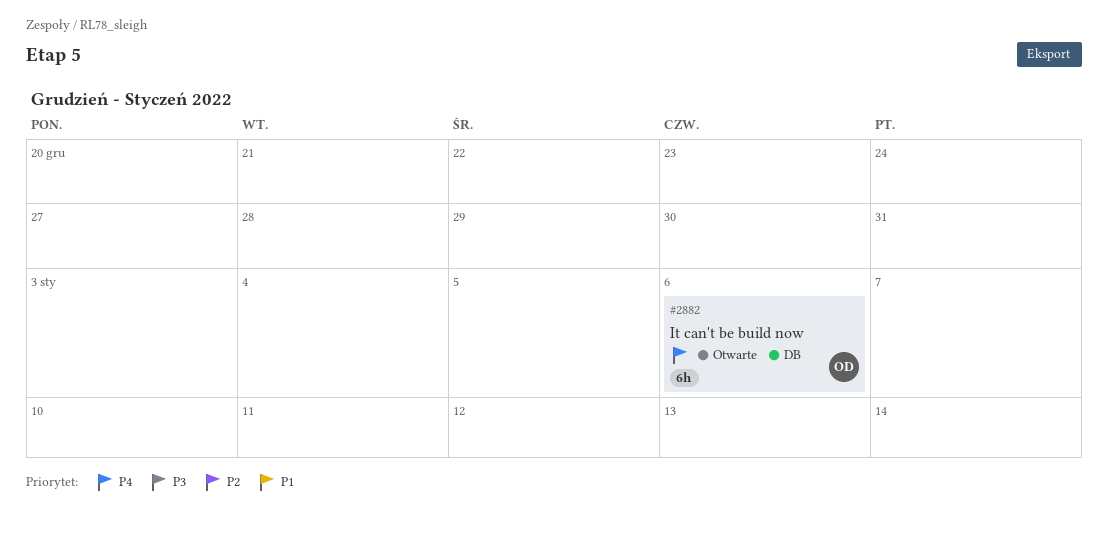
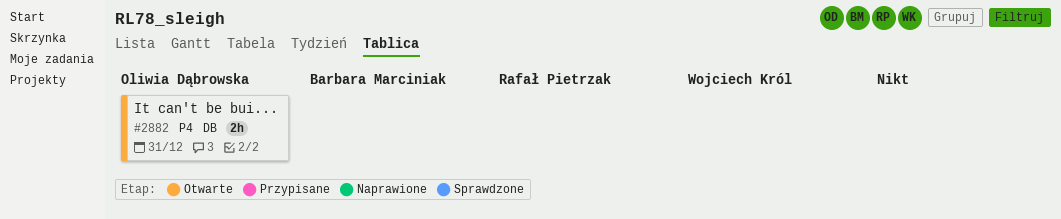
#2882, estimate: 6h -> 2h
#2882, due: Jan 6 -> Dec 31

